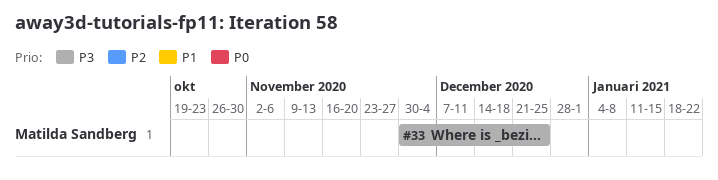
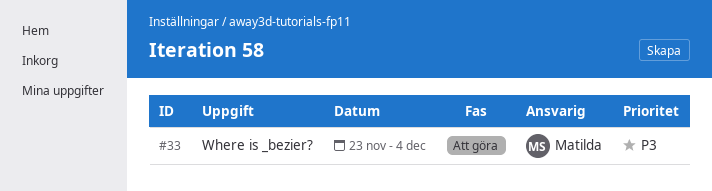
#33, start: Nov 30 -> Nov 23
#33, due: Dec 25 -> Dec 4

